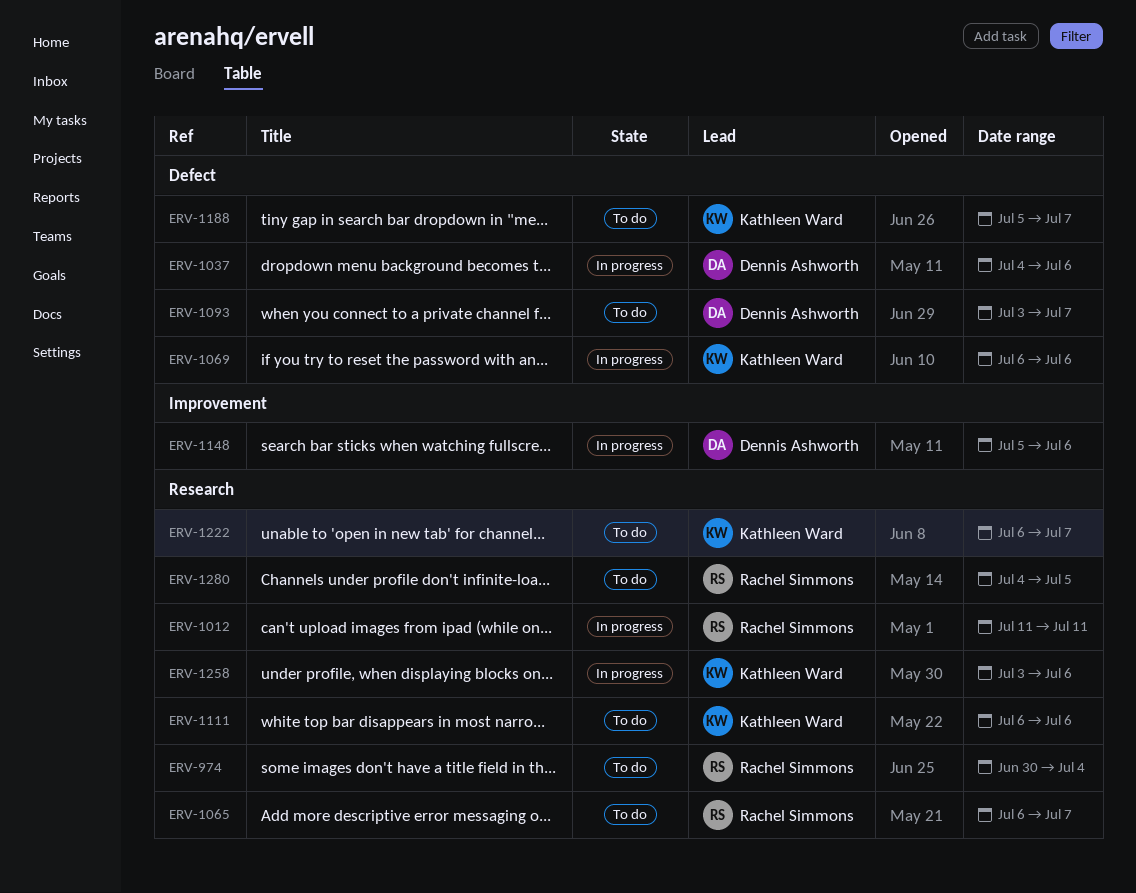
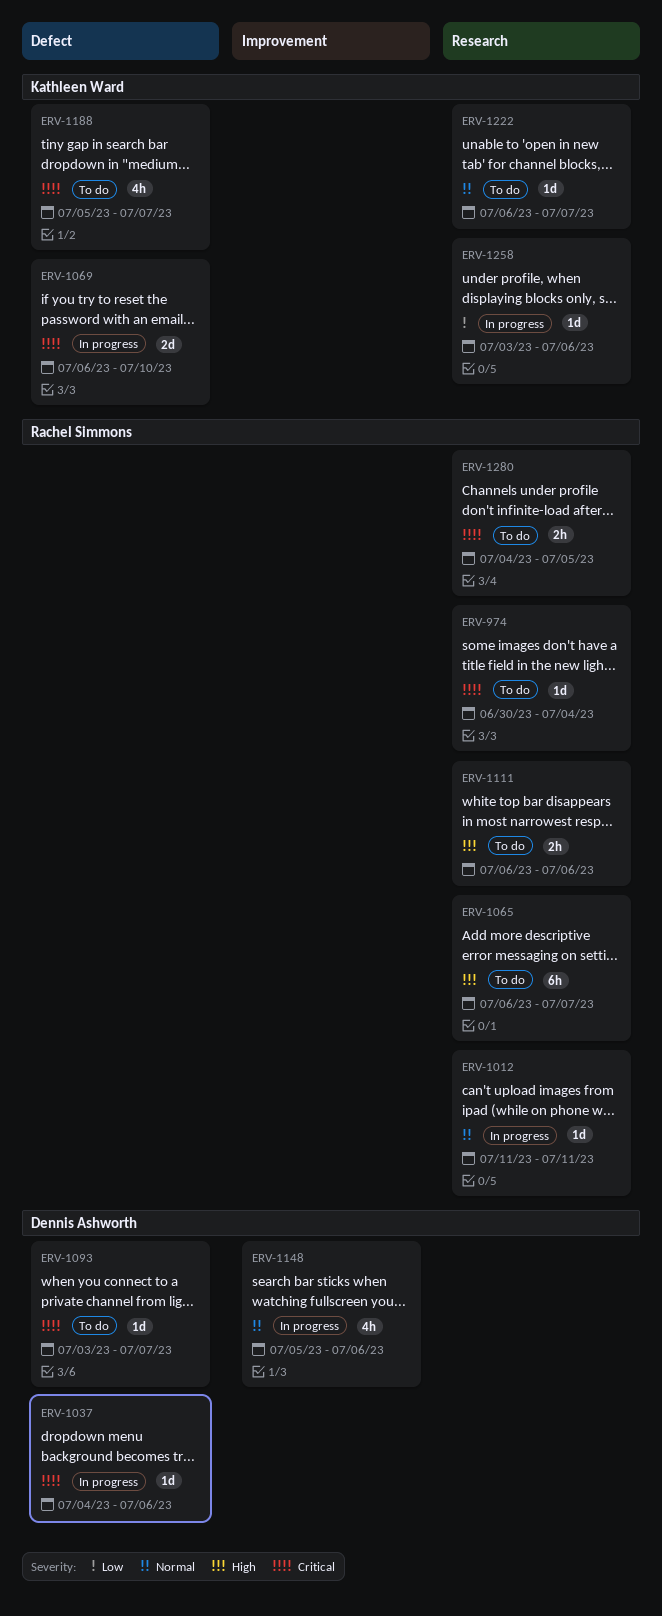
ERV-1069, due: Jul 6 -> Jul 10
ERV-1111, owner: Kathleen Ward -> Rachel Simmons

